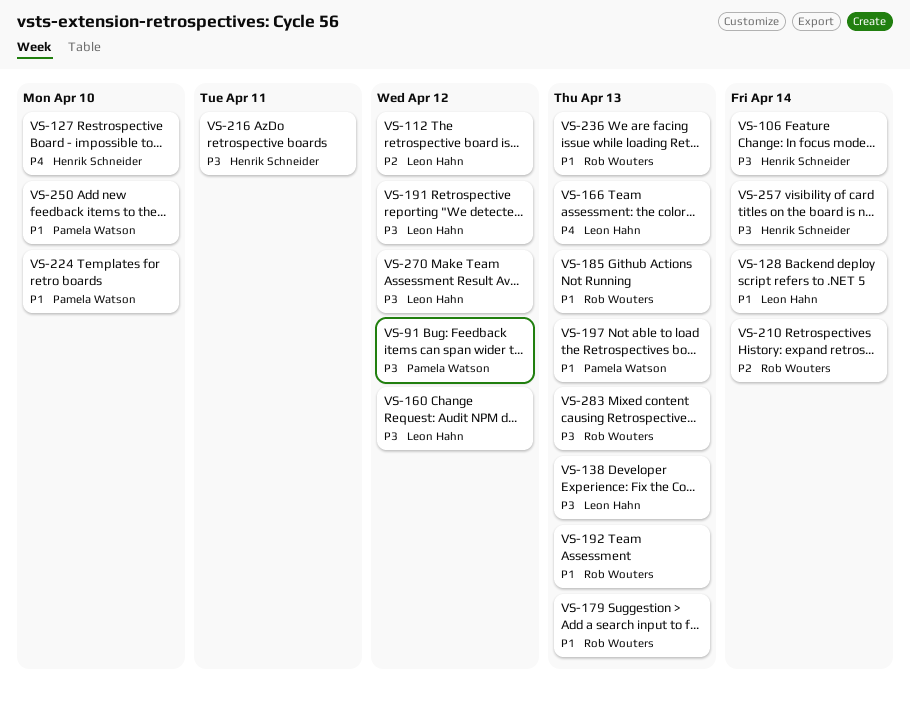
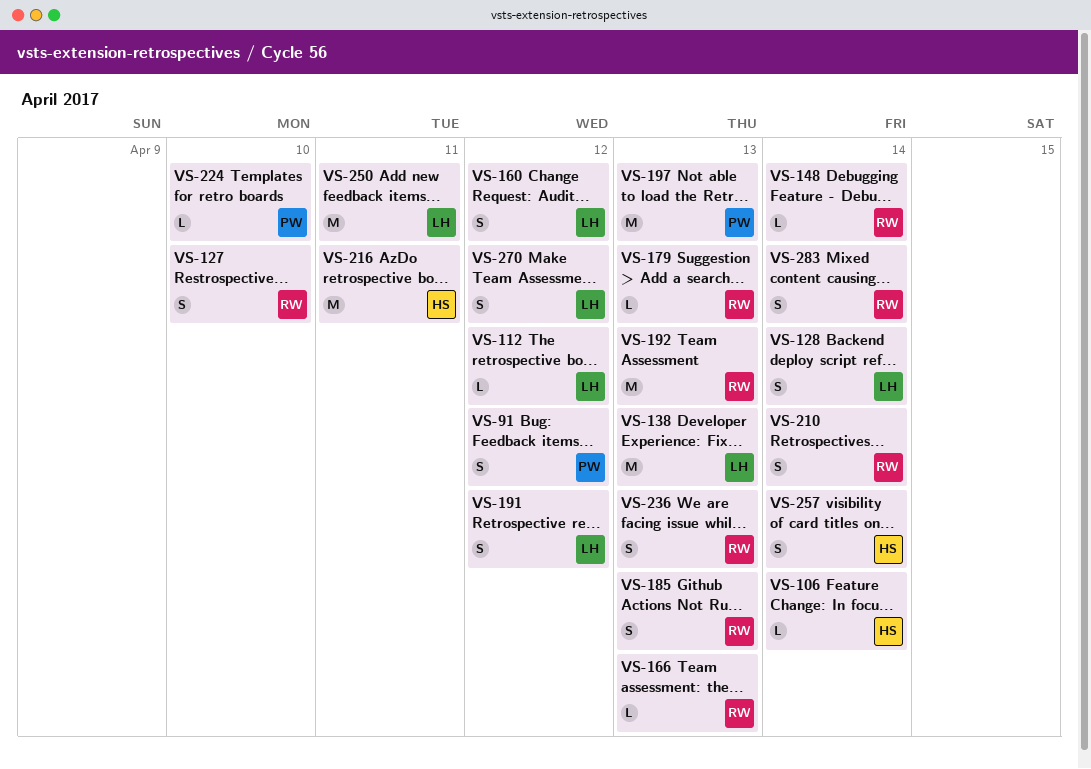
VS-127, owner: Henrik Schneider -> Rob Wouters
VS-148: none -> present
VS-166, owner: Leon Hahn -> Rob Wouters
VS-250, owner: Pamela Watson -> Leon Hahn
VS-250, due: Apr 10 -> Apr 11
VS-283, due: Apr 13 -> Apr 14

